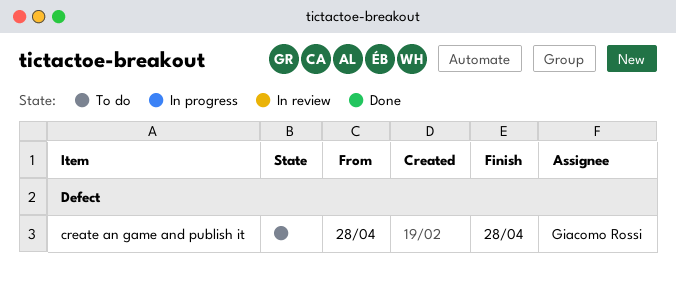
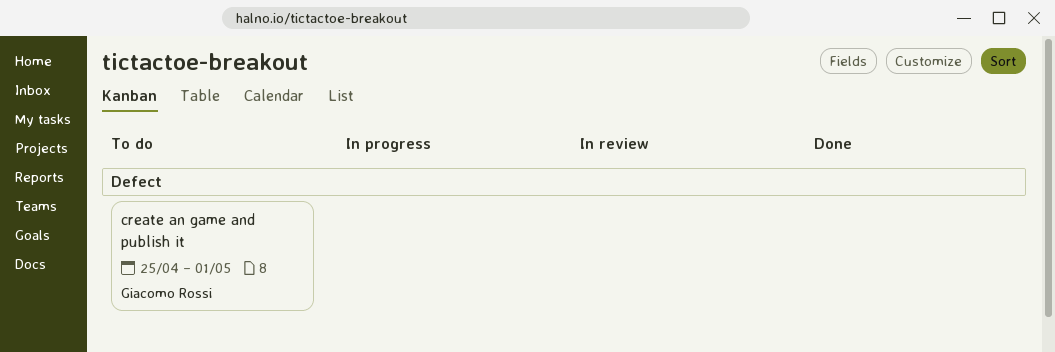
create an game and publish it, start: Apr 28 -> Apr 25
create an game and publish it, due: Apr 28 -> May 1

